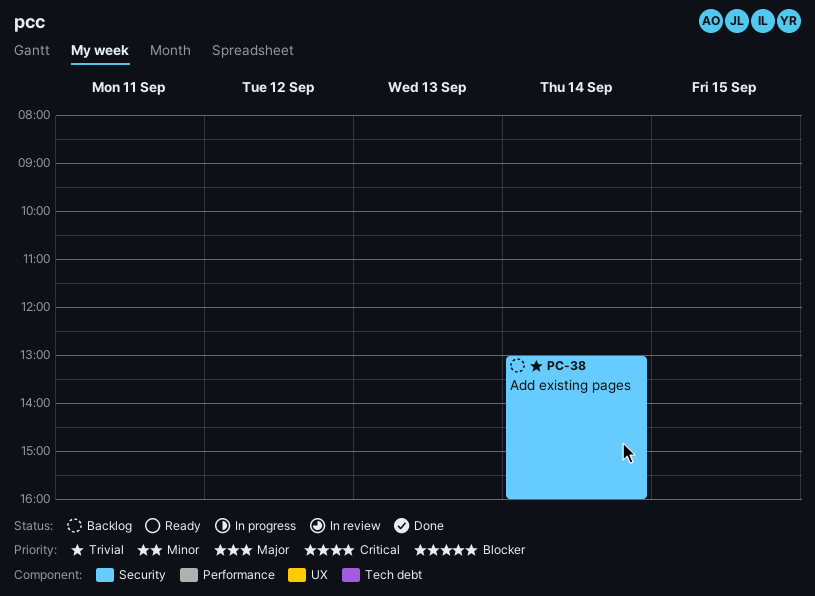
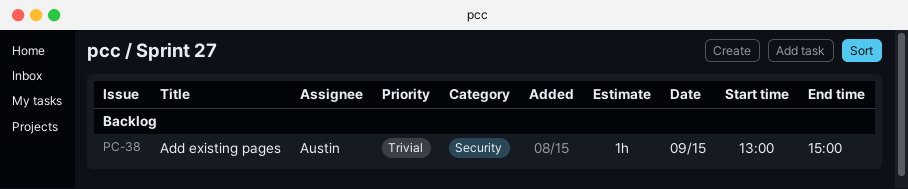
PC-38, day: Sep 14 -> Sep 15
PC-38, ends: 16:00 -> 15:00

